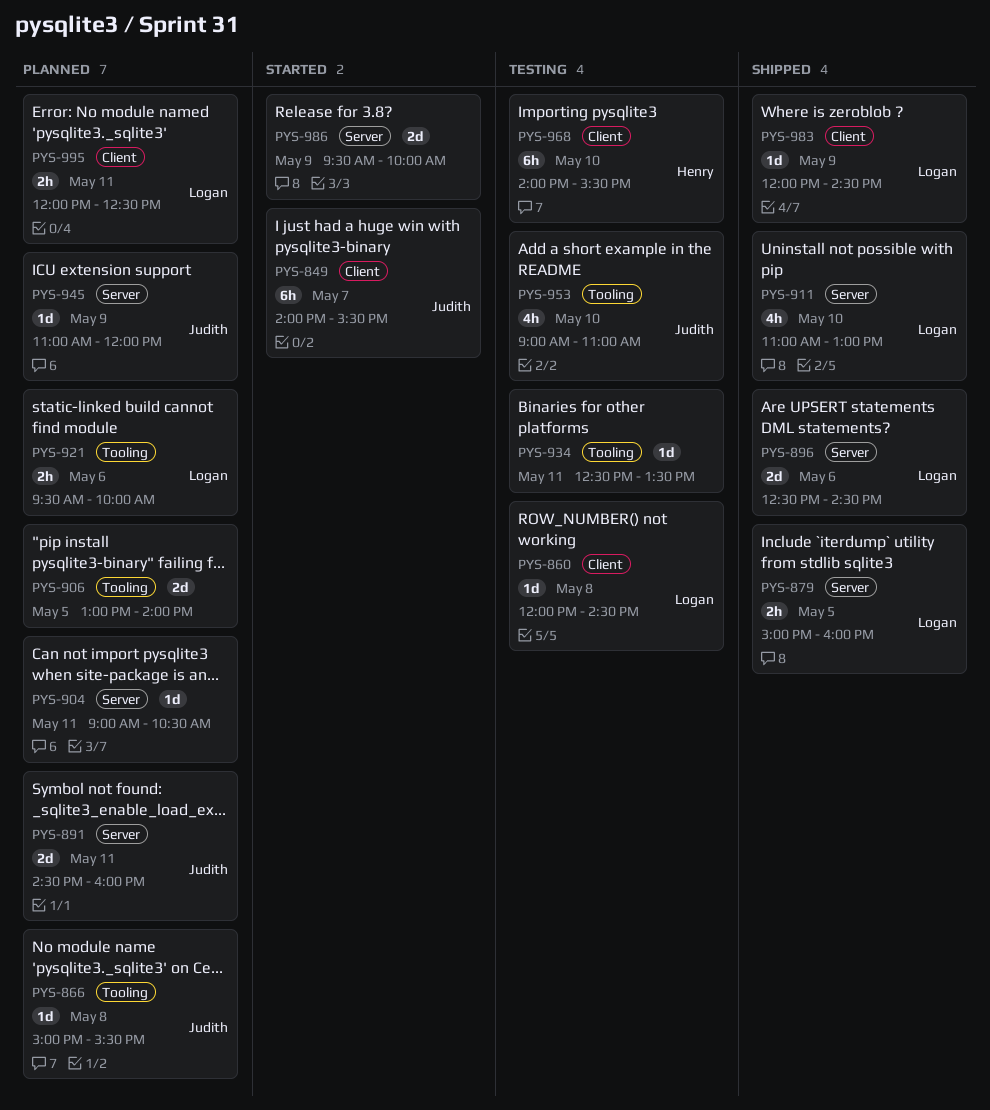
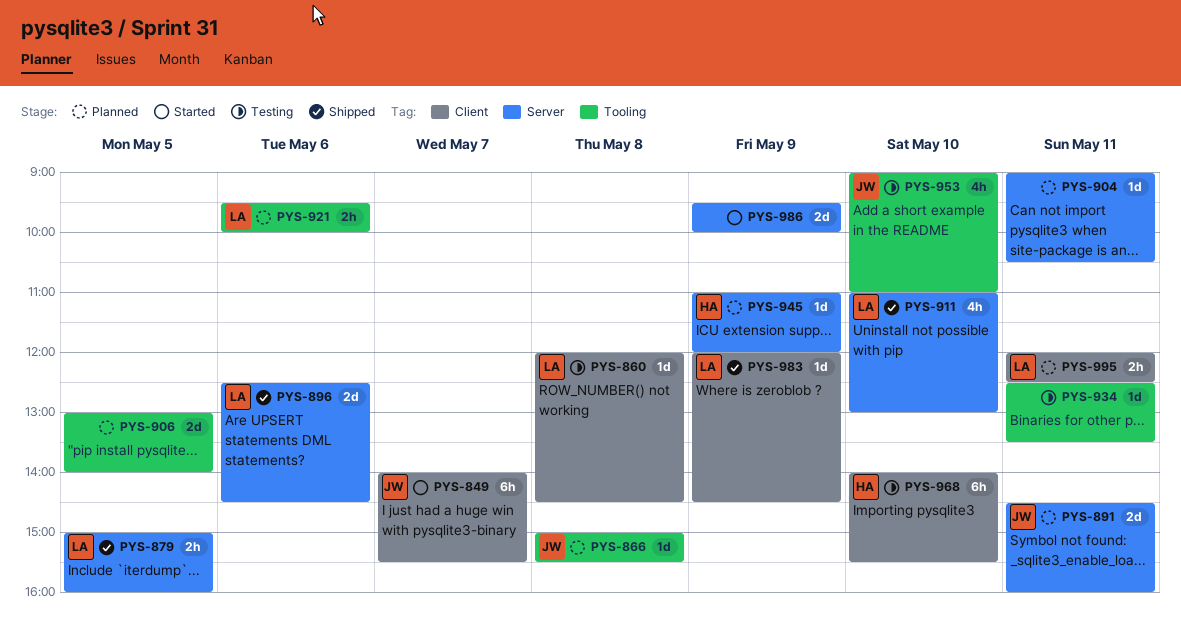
PYS-945, owner: Judith -> Henry

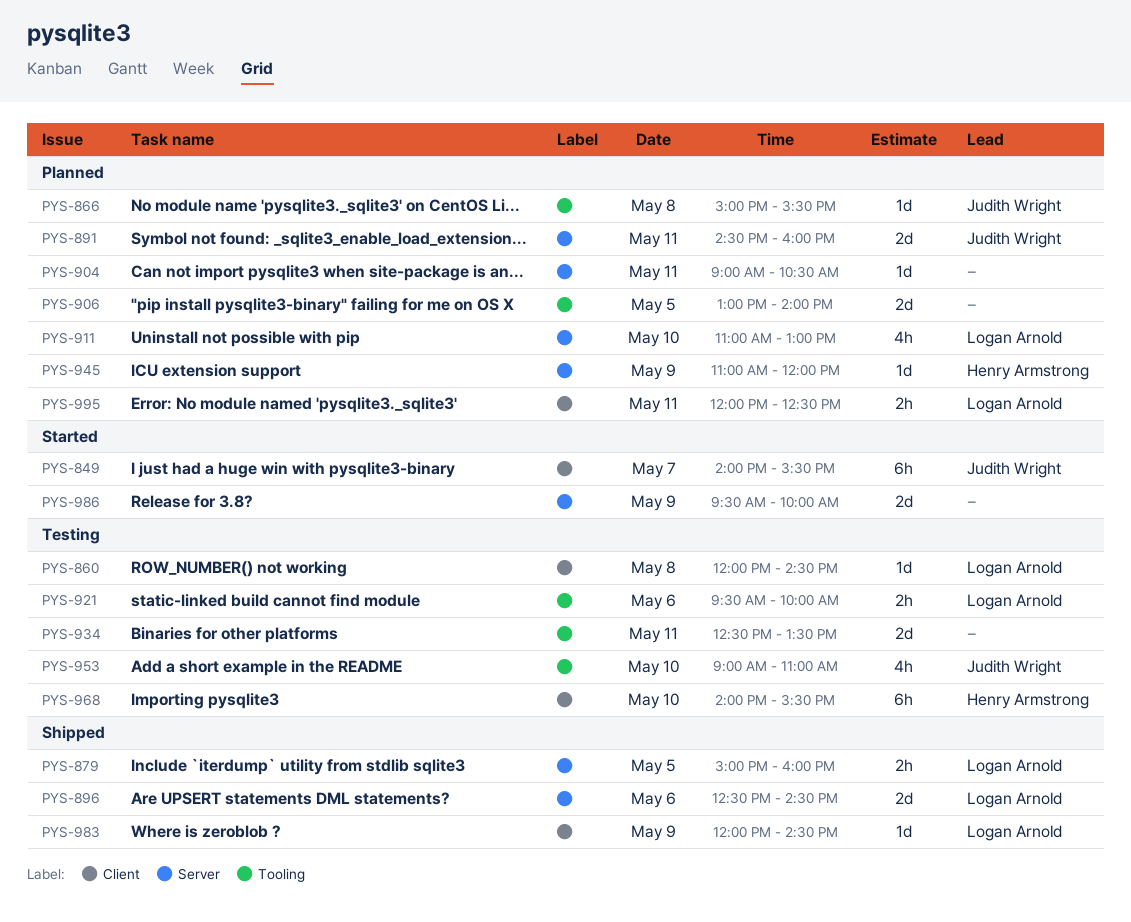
PYS-911, status: Shipped -> Planned
PYS-921, status: Planned -> Testing
PYS-934, estimate: 1d -> 2d

